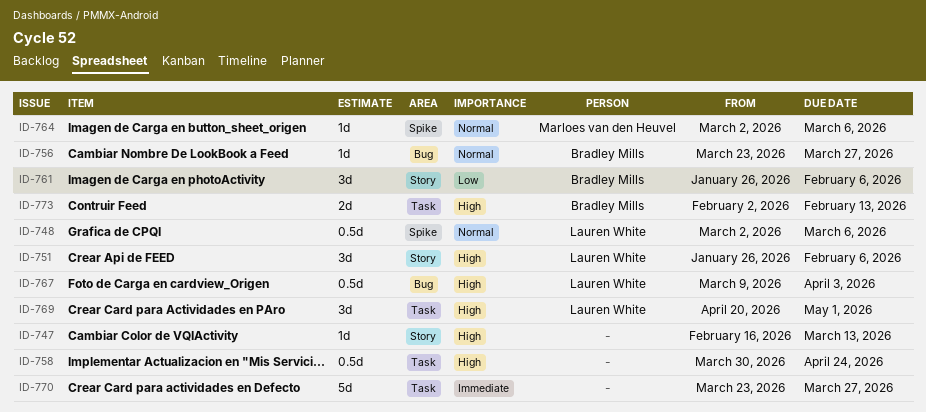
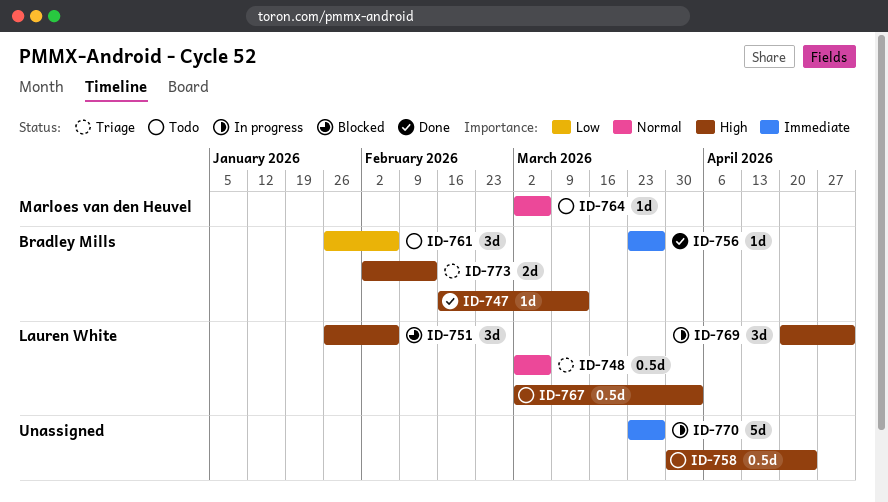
ID-747, owner: none -> Bradley Mills
ID-756, priority: Normal -> Immediate
ID-767, start: Mar 9 -> Mar 2

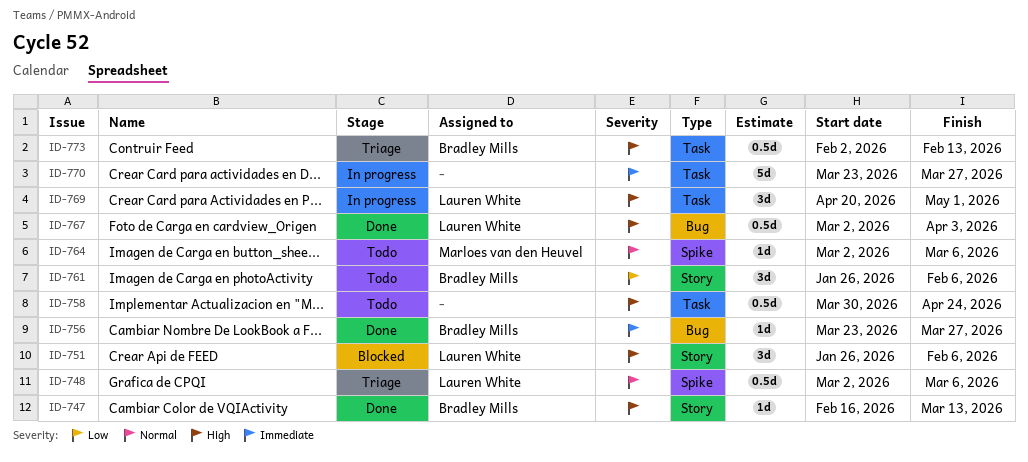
ID-767, status: Todo -> Done
ID-773, estimate: 2d -> 0.5d

